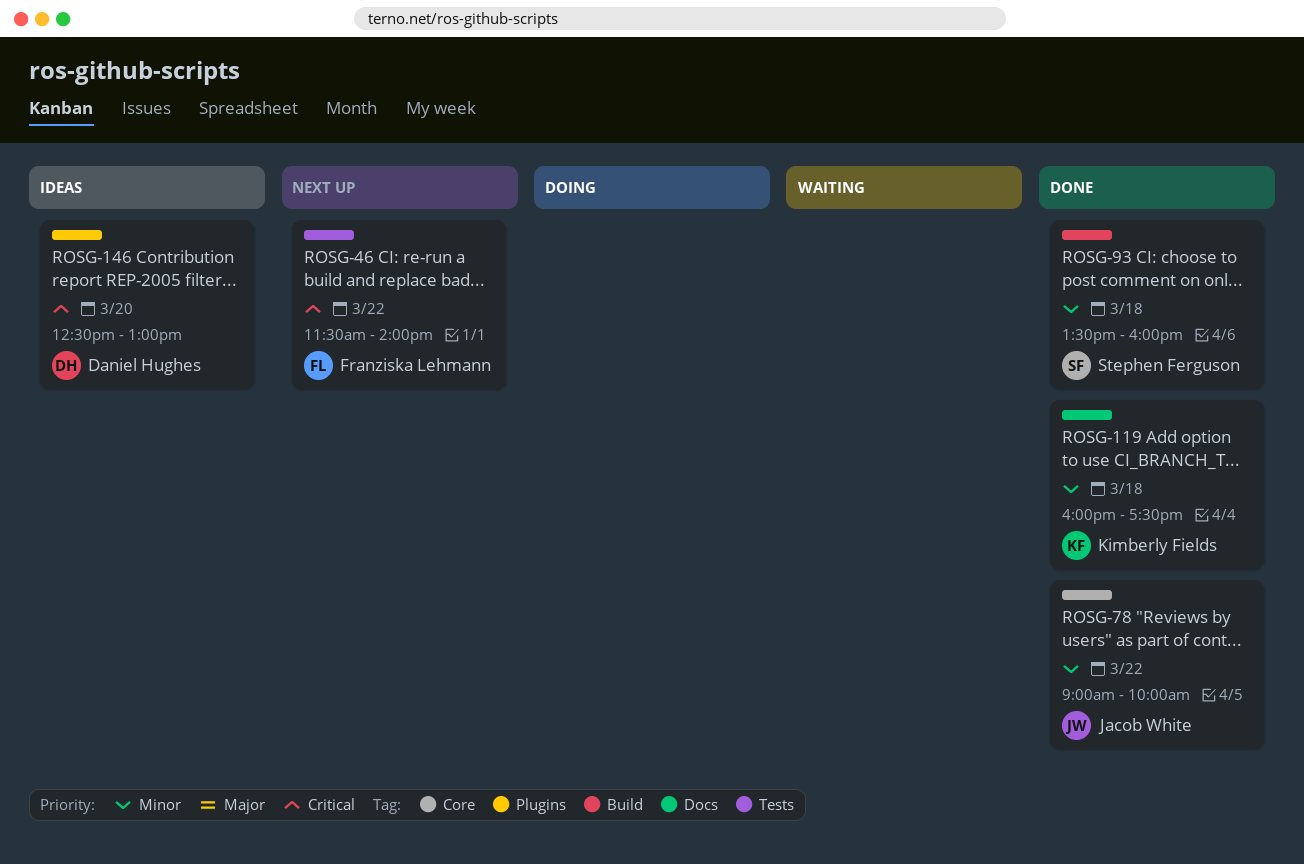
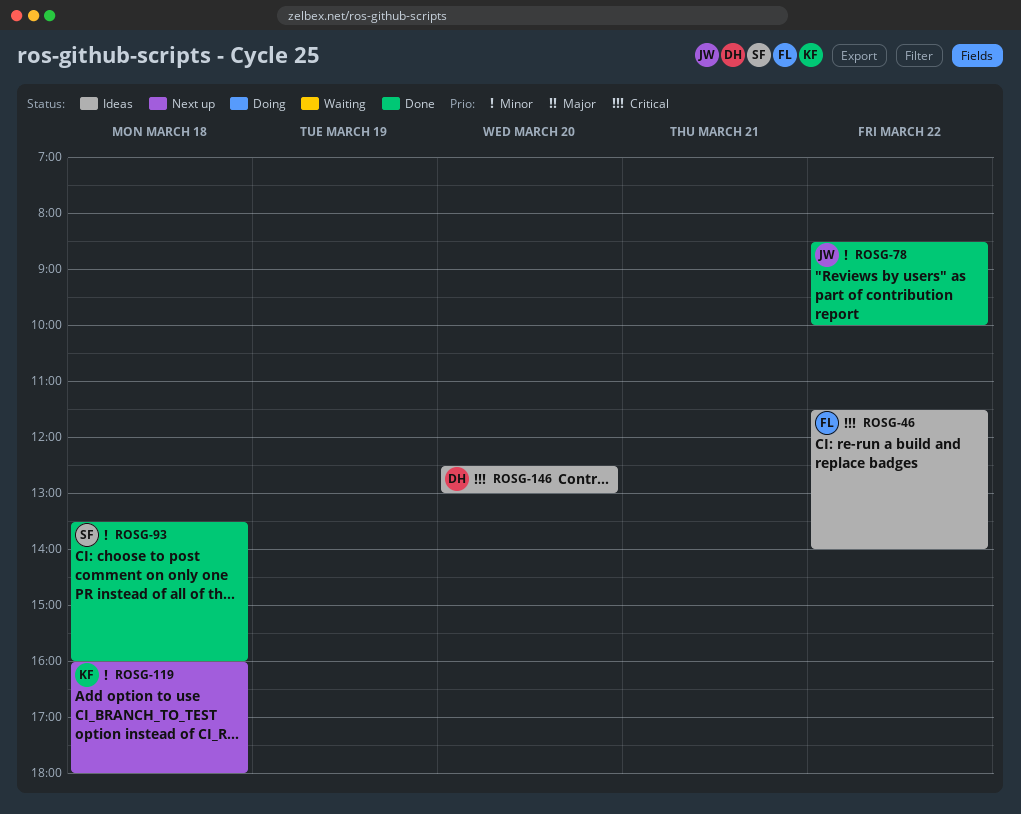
ROSG-46, status: Next up -> Ideas
ROSG-78, begins: 09:00 -> 08:30
ROSG-119, status: Done -> Next up
ROSG-119, ends: 17:30 -> 18:00

